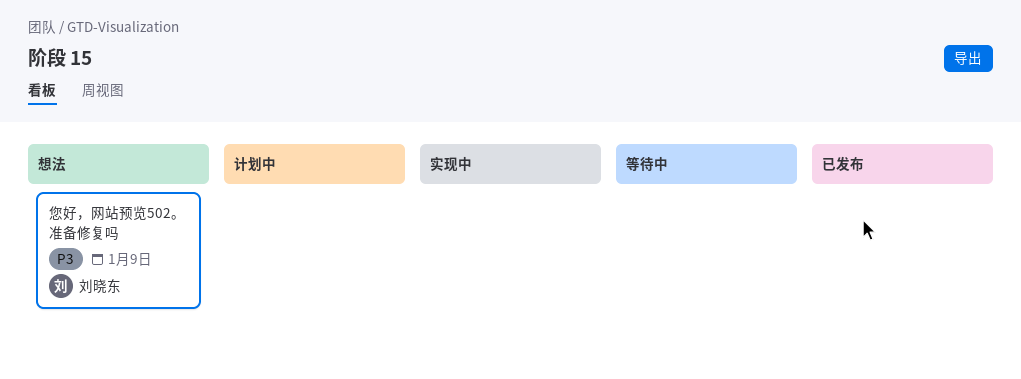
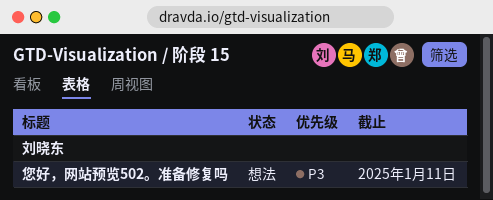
您好，网站预览502。准备修复吗, due: Jan 9 -> Jan 11

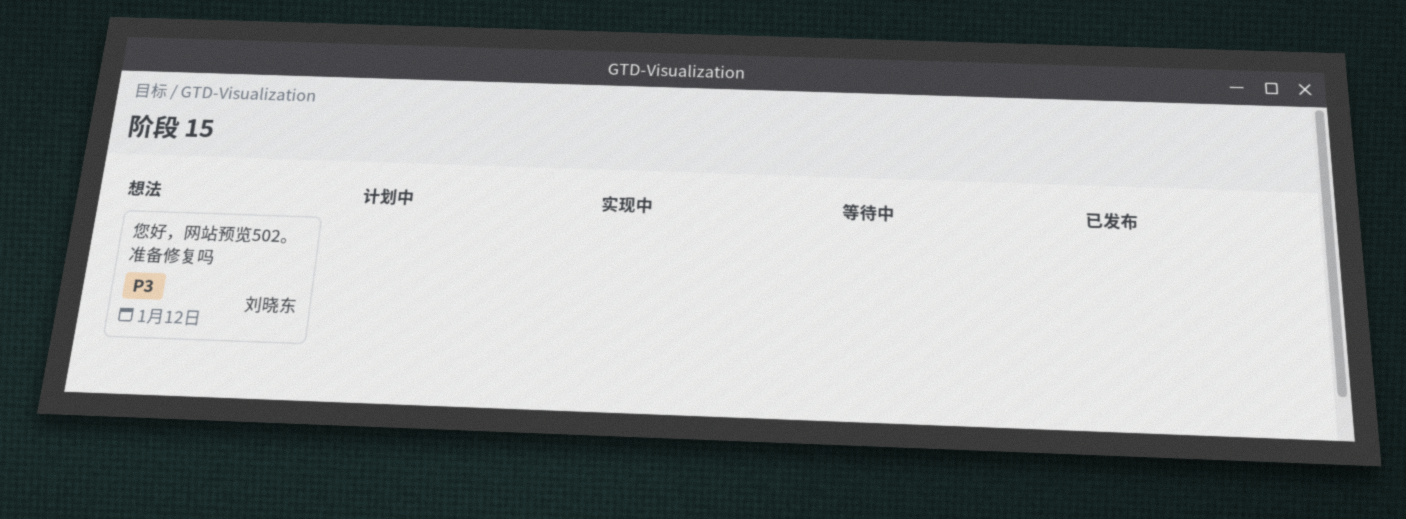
您好，网站预览502。准备修复吗, due: Jan 11 -> Jan 12

